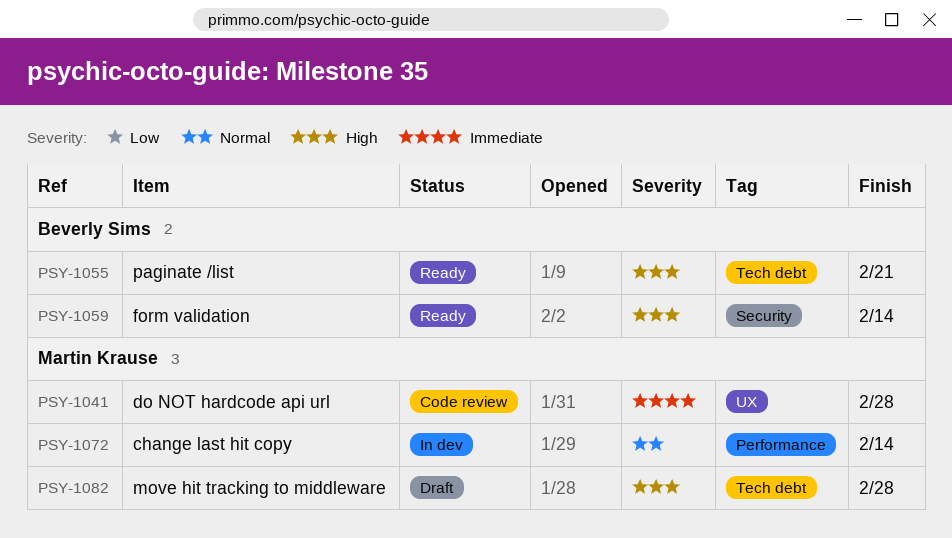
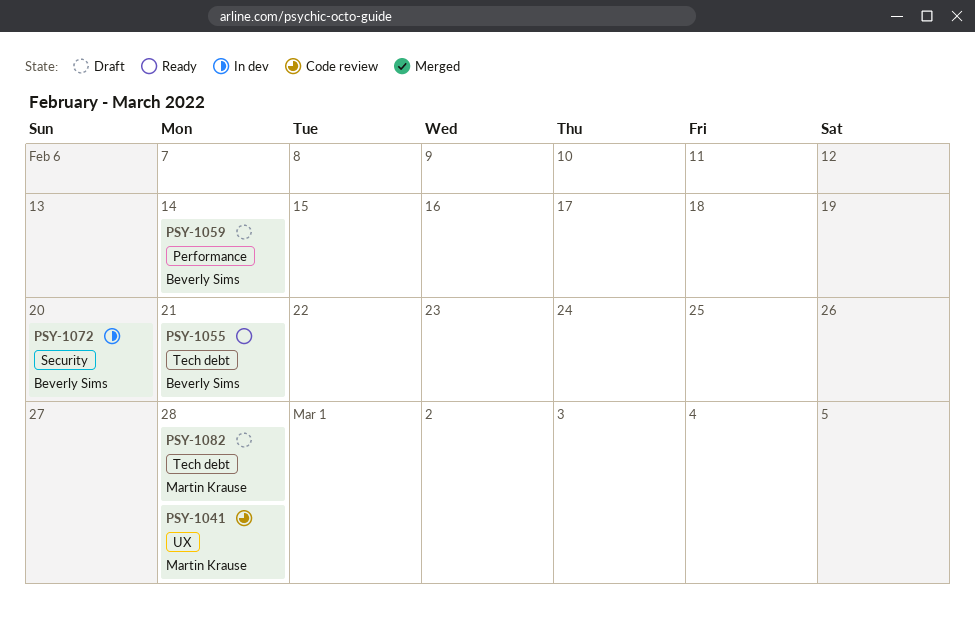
PSY-1059, status: Ready -> Draft
PSY-1059, label: Security -> Performance
PSY-1072, owner: Martin Krause -> Beverly Sims
PSY-1072, label: Performance -> Security
PSY-1072, due: Feb 14 -> Feb 20

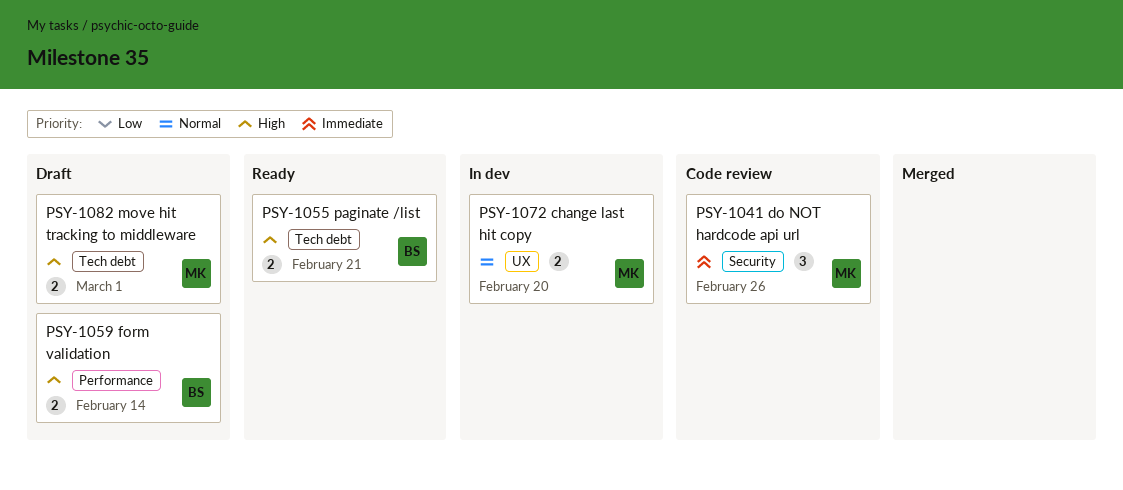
PSY-1041, label: UX -> Security
PSY-1041, due: Feb 28 -> Feb 26
PSY-1072, owner: Beverly Sims -> Martin Krause
PSY-1072, label: Security -> UX
PSY-1082, due: Feb 28 -> Mar 1

